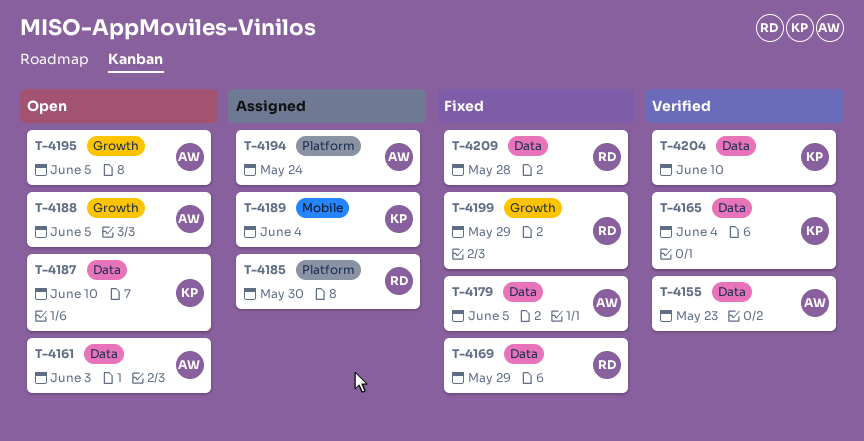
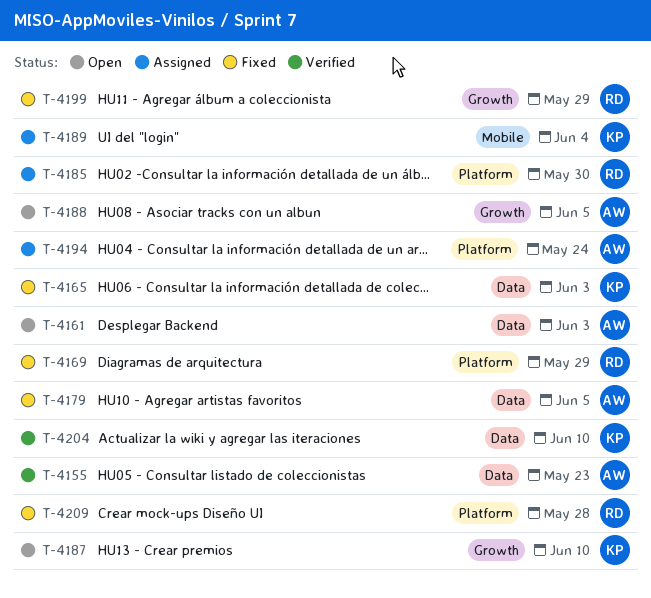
T-4165, status: Verified -> Fixed
T-4165, due: Jun 4 -> Jun 3
T-4169, label: Data -> Platform
T-4187, label: Data -> Growth
T-4195: present -> none
T-4209, label: Data -> Platform

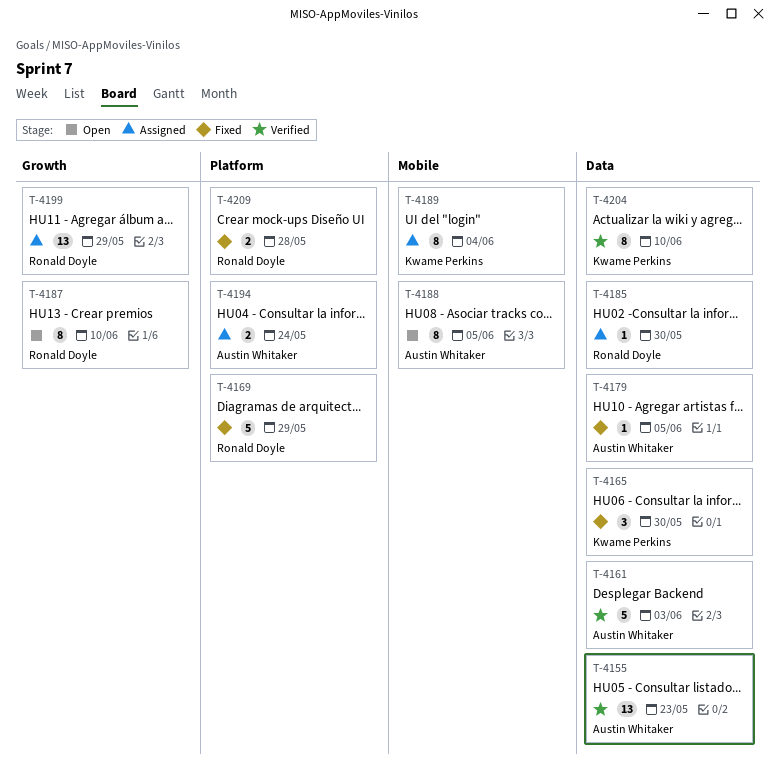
T-4161, status: Open -> Verified
T-4165, due: Jun 3 -> May 30
T-4185, label: Platform -> Data
T-4187, owner: Kwame Perkins -> Ronald Doyle
T-4188, label: Growth -> Mobile
T-4199, status: Fixed -> Assigned

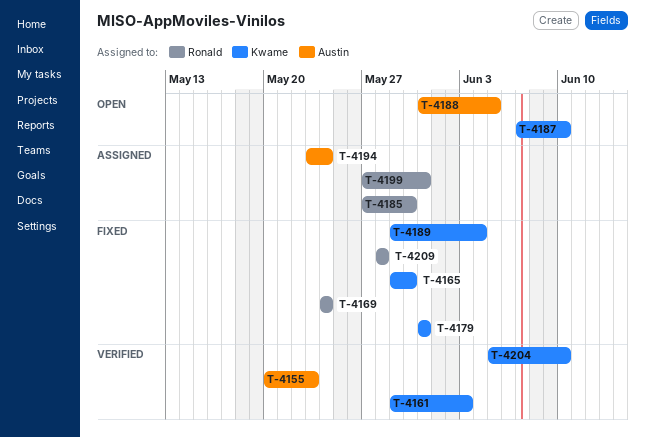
T-4161, owner: Austin Whitaker -> Kwame Perkins
T-4169, due: May 29 -> May 24
T-4179, owner: Austin Whitaker -> Kwame Perkins
T-4179, due: Jun 5 -> May 31
T-4187, owner: Ronald Doyle -> Kwame Perkins
T-4189, status: Assigned -> Fixed
T-4199, due: May 29 -> May 31

